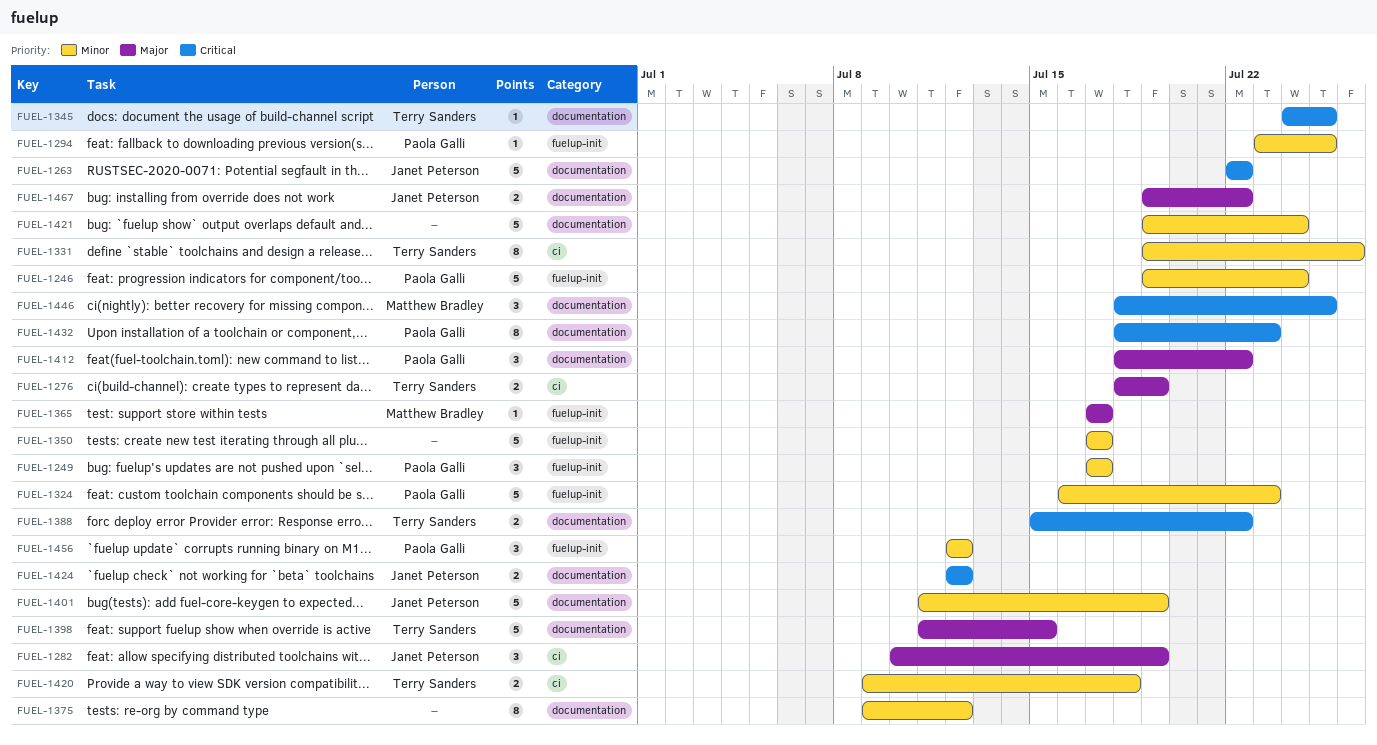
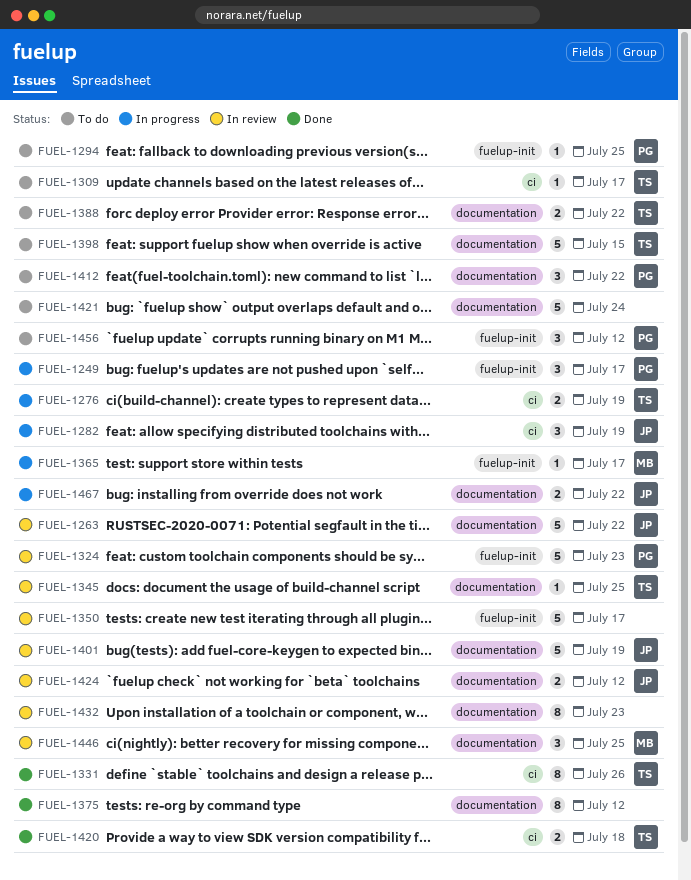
FUEL-1246: present -> none
FUEL-1309: none -> present
FUEL-1432, owner: Paola Galli -> none

